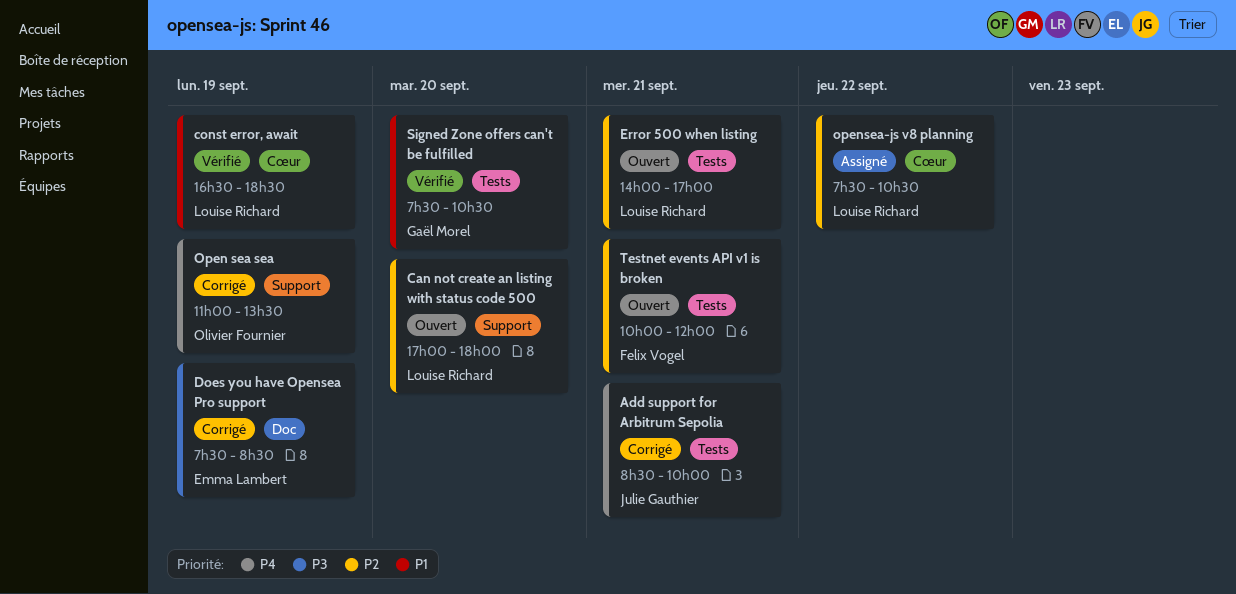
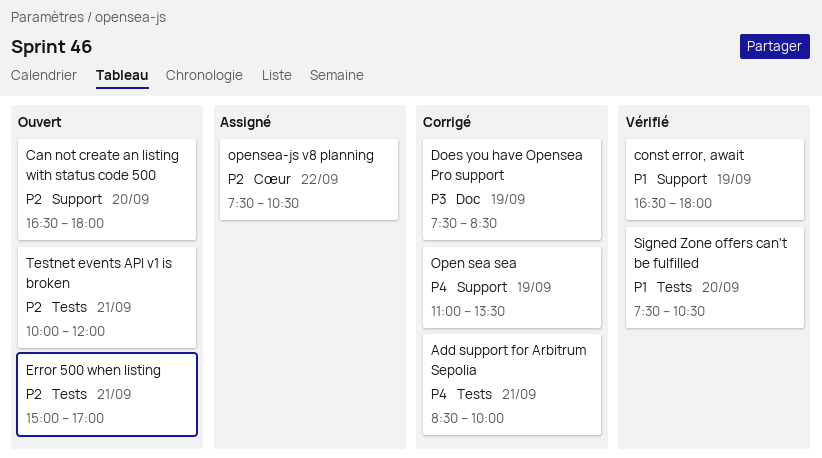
Can not create an listing with status code 500, begins: 17:00 -> 16:30
const error, await, label: Cœur -> Support
const error, await, ends: 18:30 -> 18:00
Error 500 when listing, begins: 14:00 -> 15:00

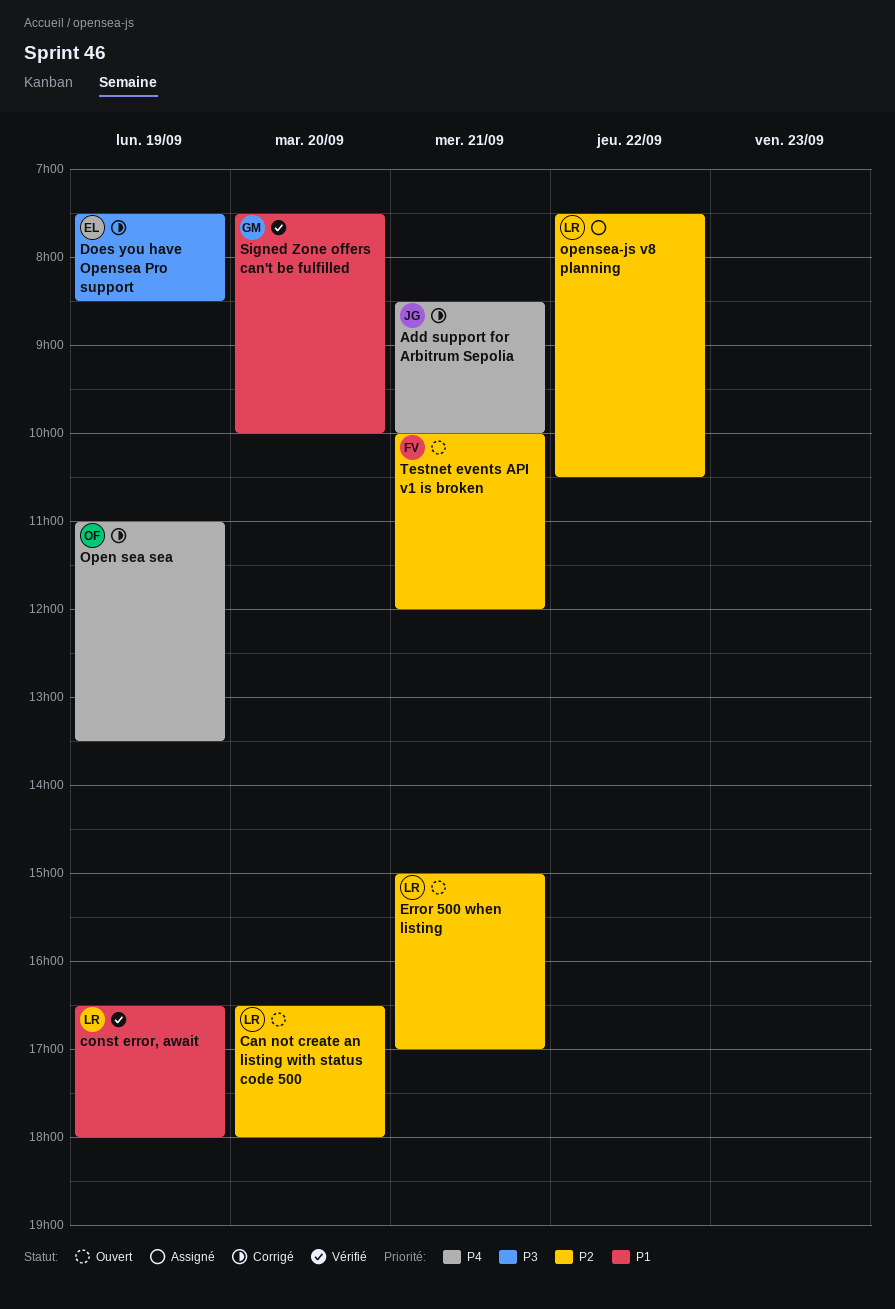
Signed Zone offers can't be fulfilled, ends: 10:30 -> 10:00

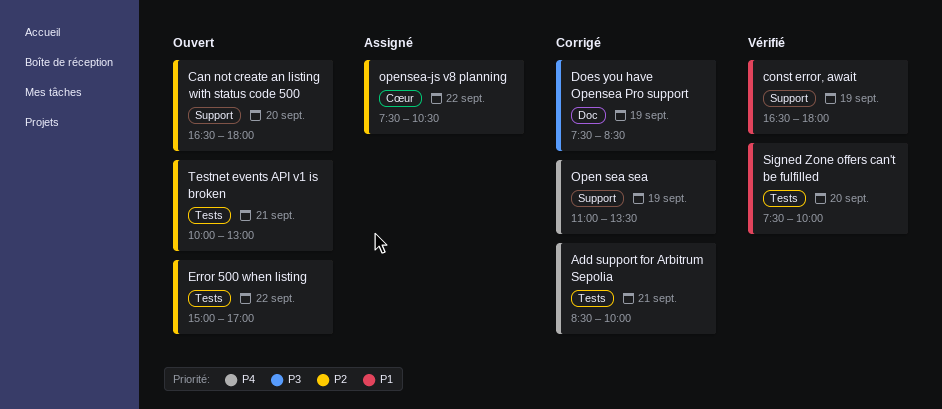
Error 500 when listing, day: Sep 21 -> Sep 22
Testnet events API v1 is broken, ends: 12:00 -> 13:00

